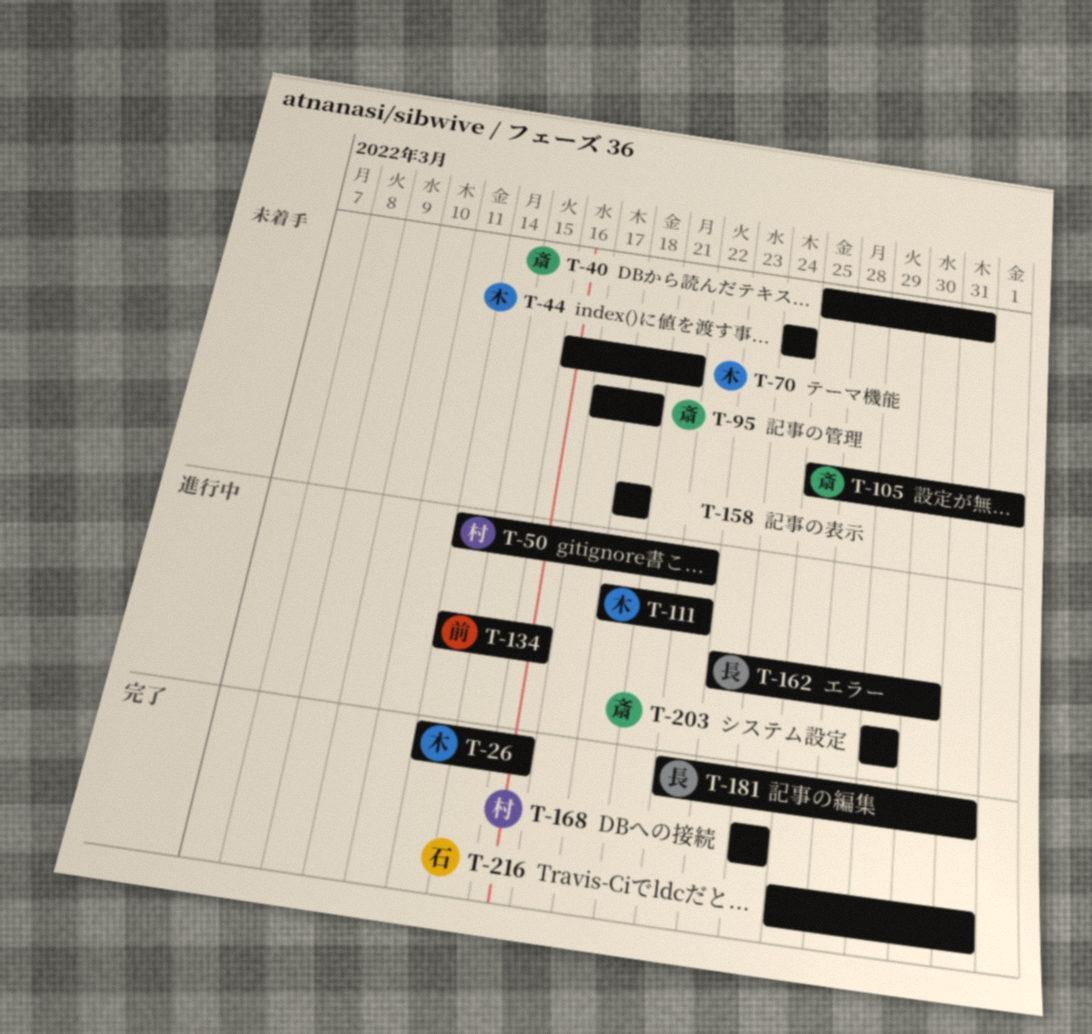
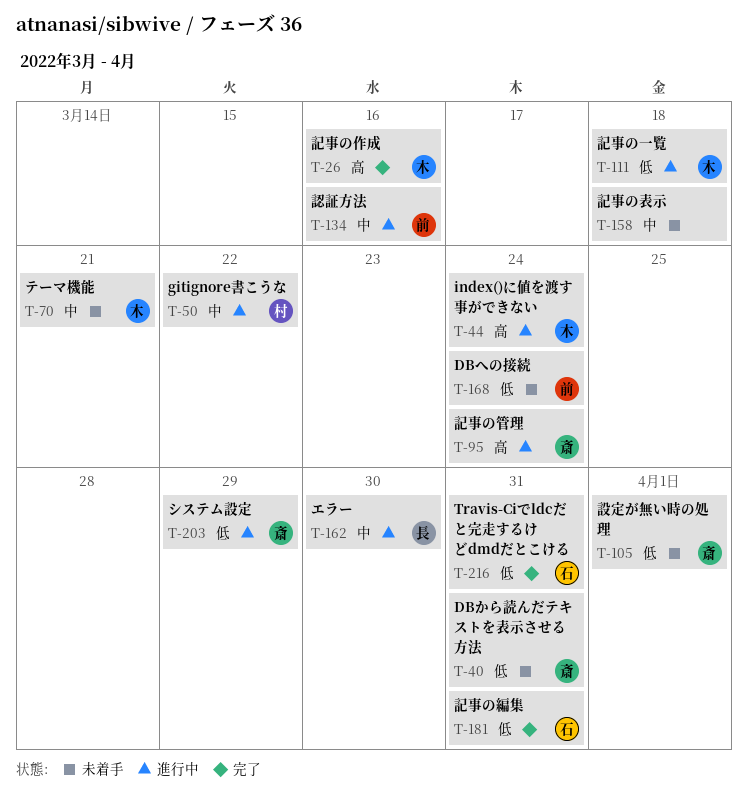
T-44, status: 未着手 -> 進行中
T-95, status: 未着手 -> 進行中
T-95, due: Mar 18 -> Mar 24
T-111, due: Mar 22 -> Mar 18
T-168, status: 完了 -> 未着手
T-168, owner: 村 -> 前
T-181, owner: 長 -> 石

